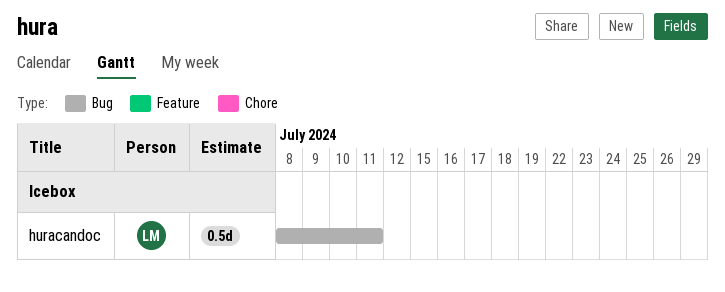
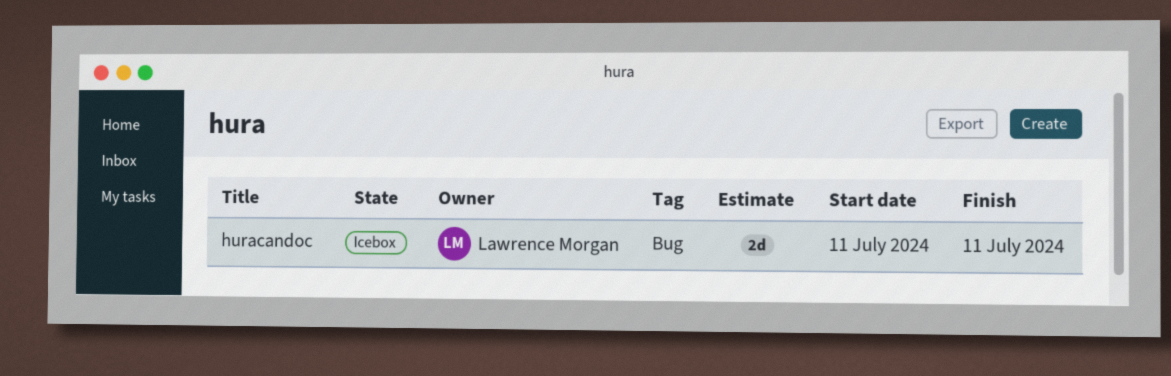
huracandoc, estimate: 0.5d -> 2d
huracandoc, start: Jul 8 -> Jul 11

